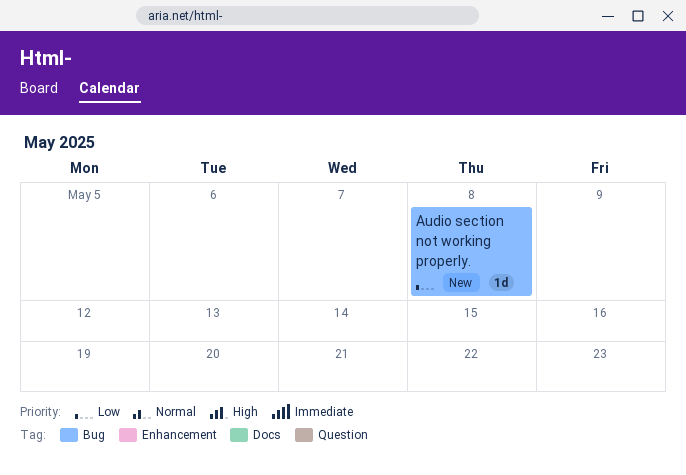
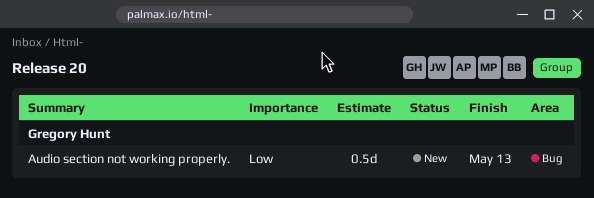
Audio section not working properly., estimate: 1d -> 0.5d
Audio section not working properly., due: May 8 -> May 13

